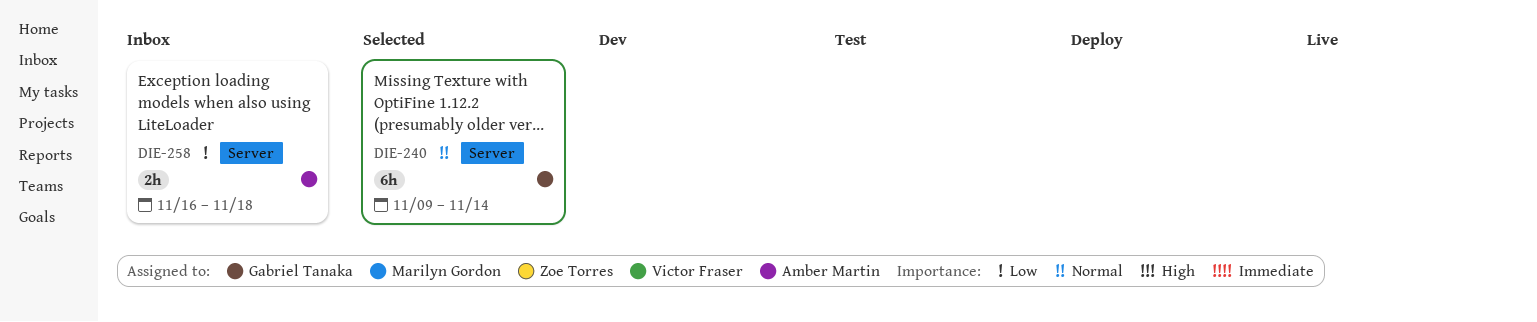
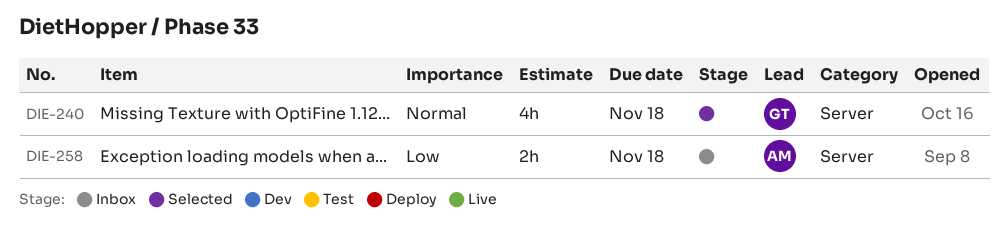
DIE-240, estimate: 6h -> 4h
DIE-240, due: Nov 14 -> Nov 18

